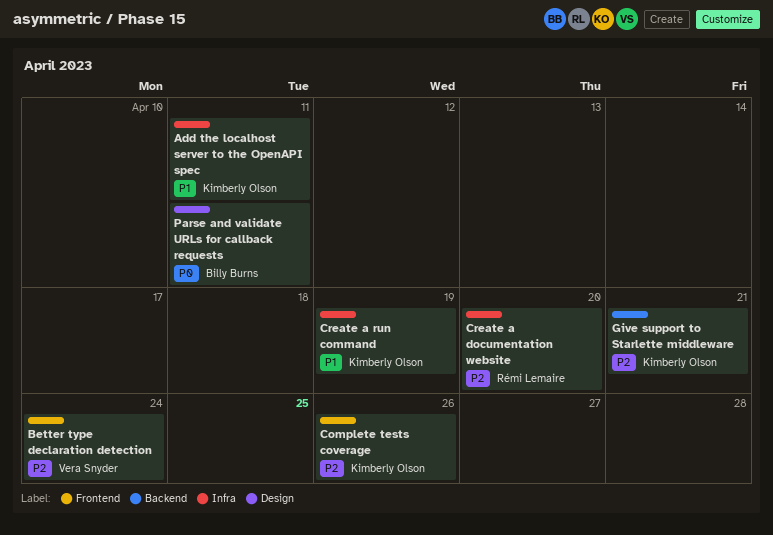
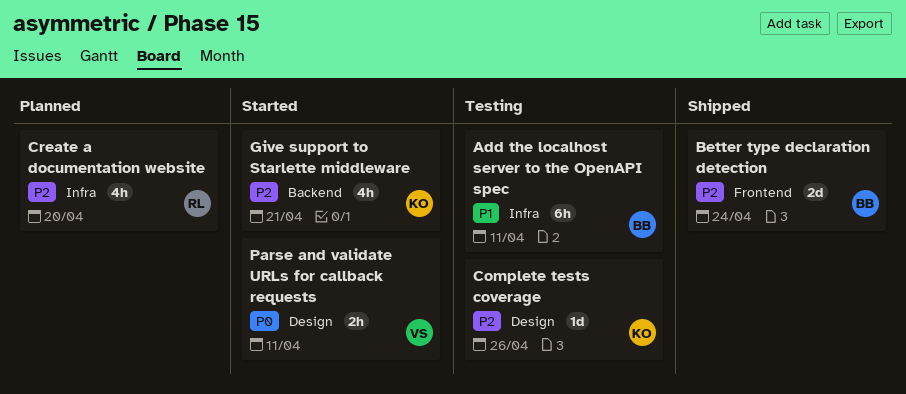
Add the localhost server to the OpenAPI spec, owner: Kimberly Olson -> Billy Burns
Better type declaration detection, owner: Vera Snyder -> Billy Burns
Complete tests coverage, label: Frontend -> Design
Create a run command: present -> none
Parse and validate URLs for callback requests, owner: Billy Burns -> Vera Snyder

